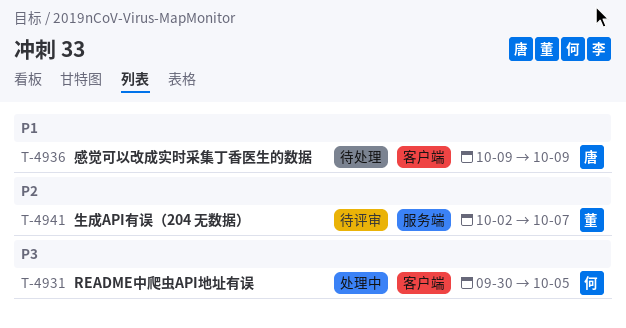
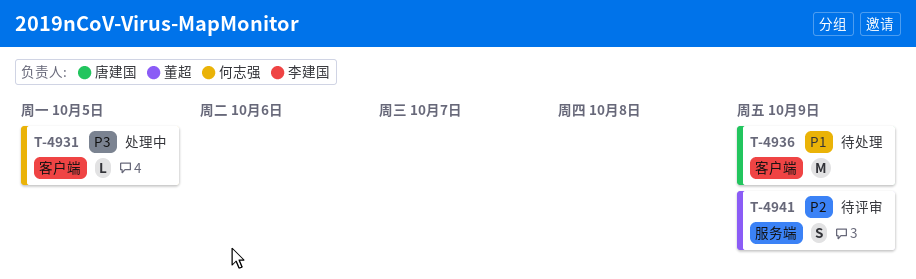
T-4941, due: Oct 7 -> Oct 9

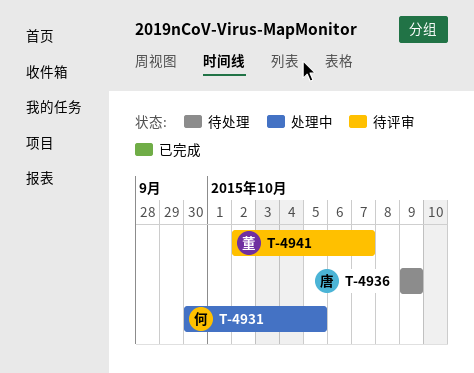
T-4941, due: Oct 9 -> Oct 7

